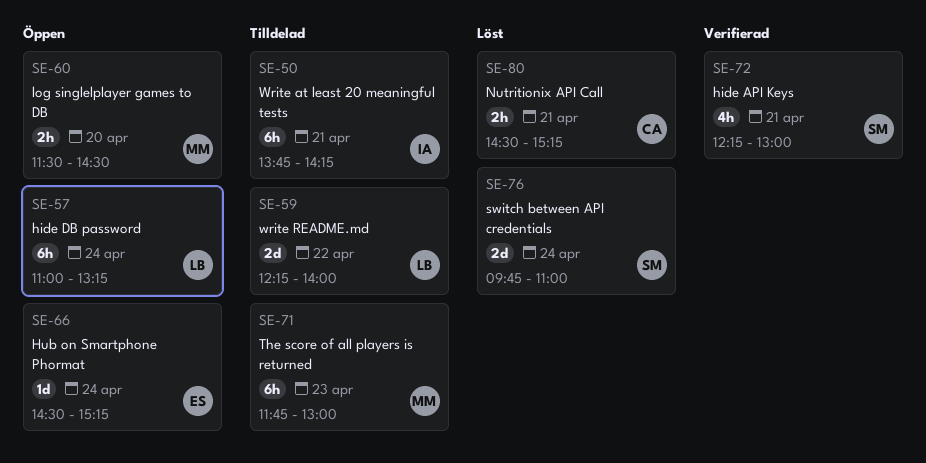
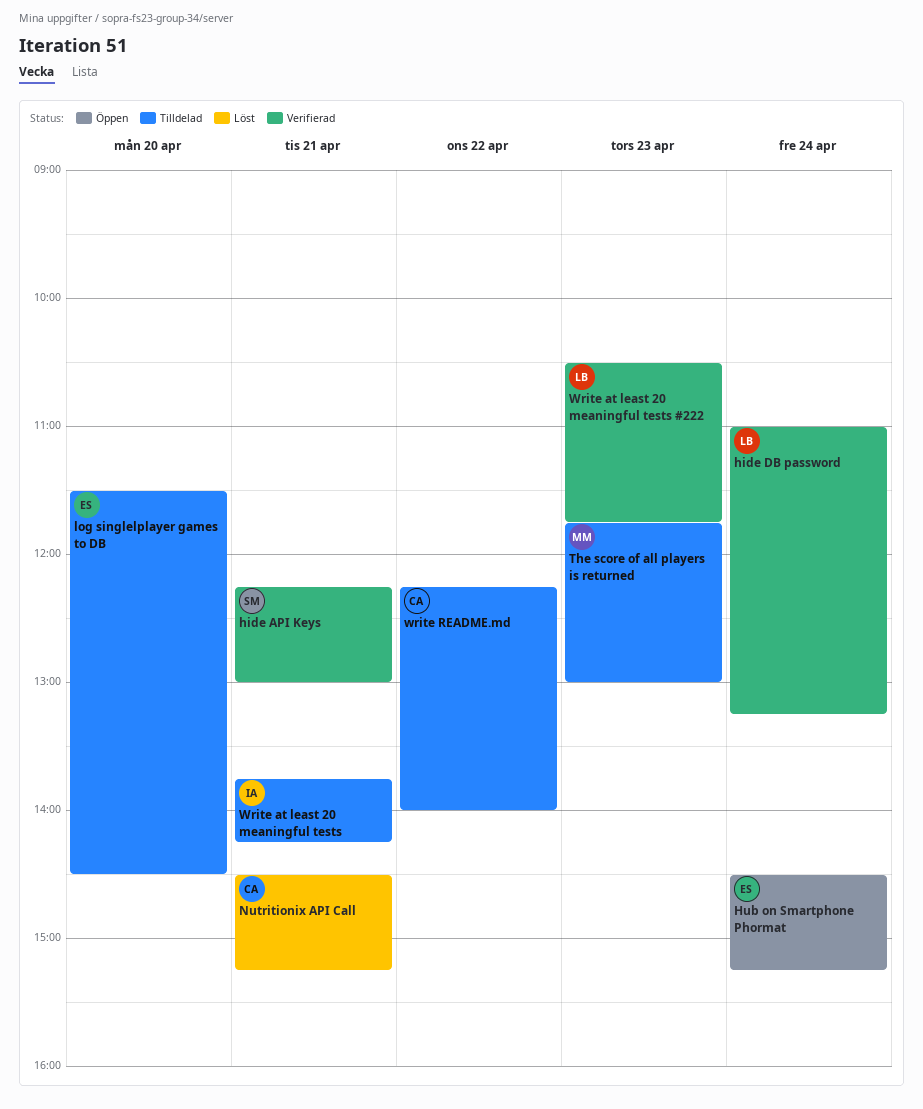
hide DB password, status: Öppen -> Verifierad
log singlelplayer games to DB, status: Öppen -> Tilldelad
log singlelplayer games to DB, owner: MM -> ES
switch between API credentials: present -> none
Write at least 20 meaningful tests #222: none -> present
write README.md, owner: LB -> CA

